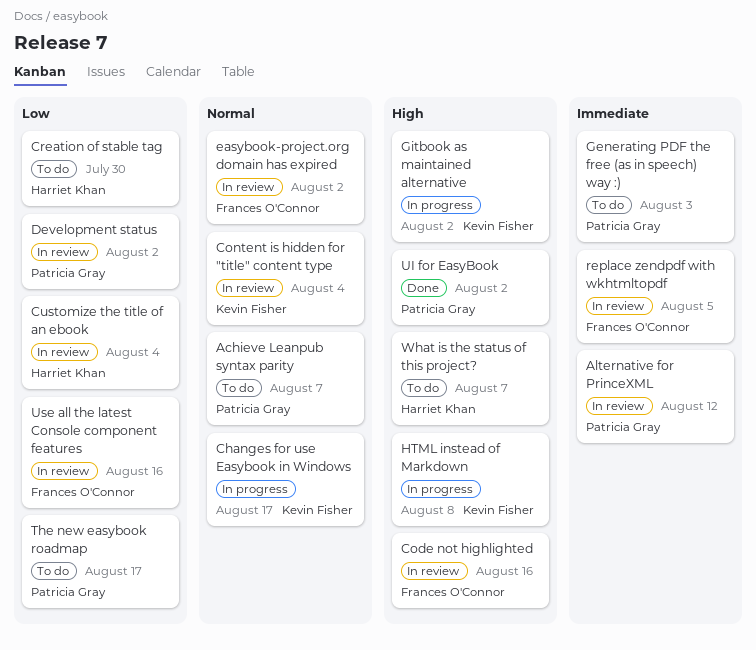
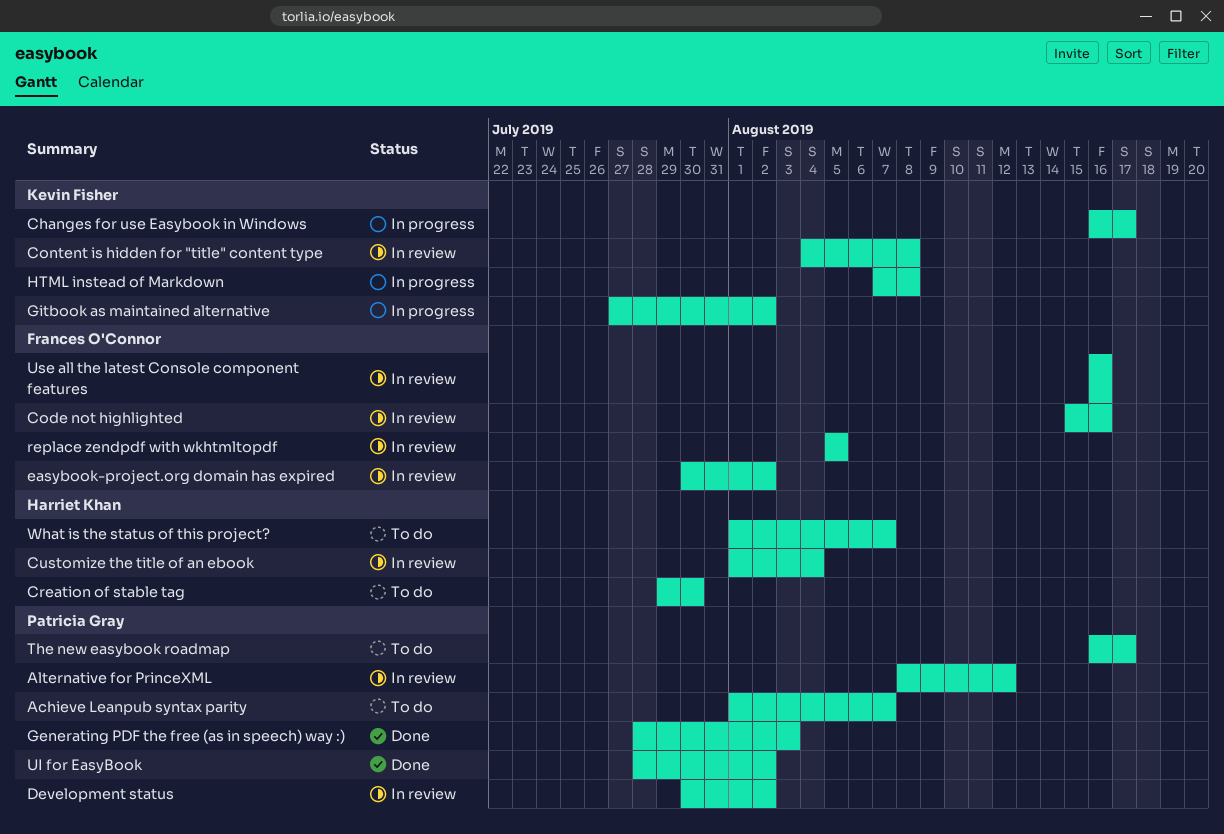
Content is hidden for "title" content type, due: Aug 4 -> Aug 8
Generating PDF the free (as in speech) way :), status: To do -> Done

